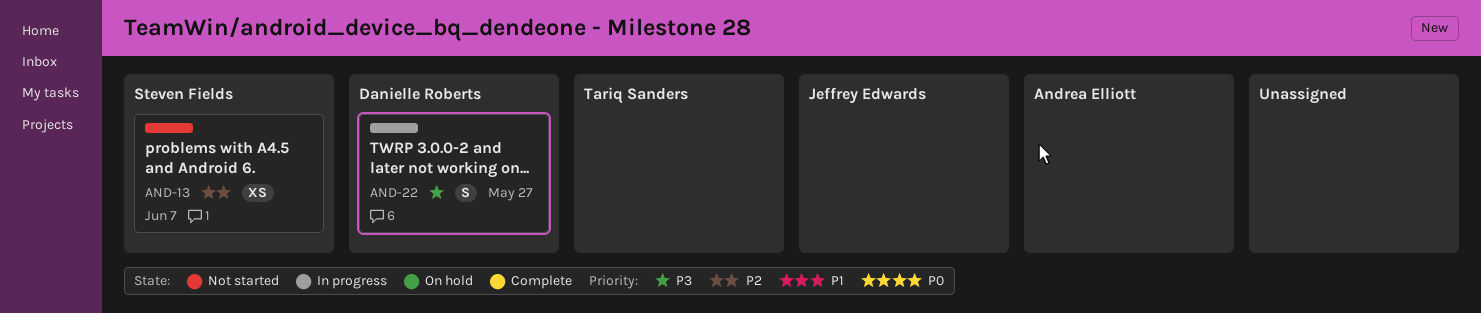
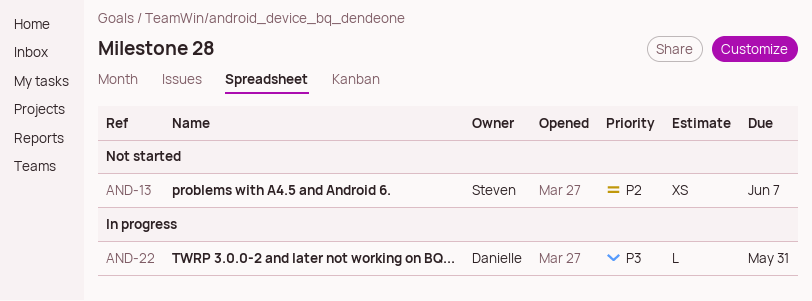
AND-22, estimate: S -> L
AND-22, due: May 27 -> May 31

